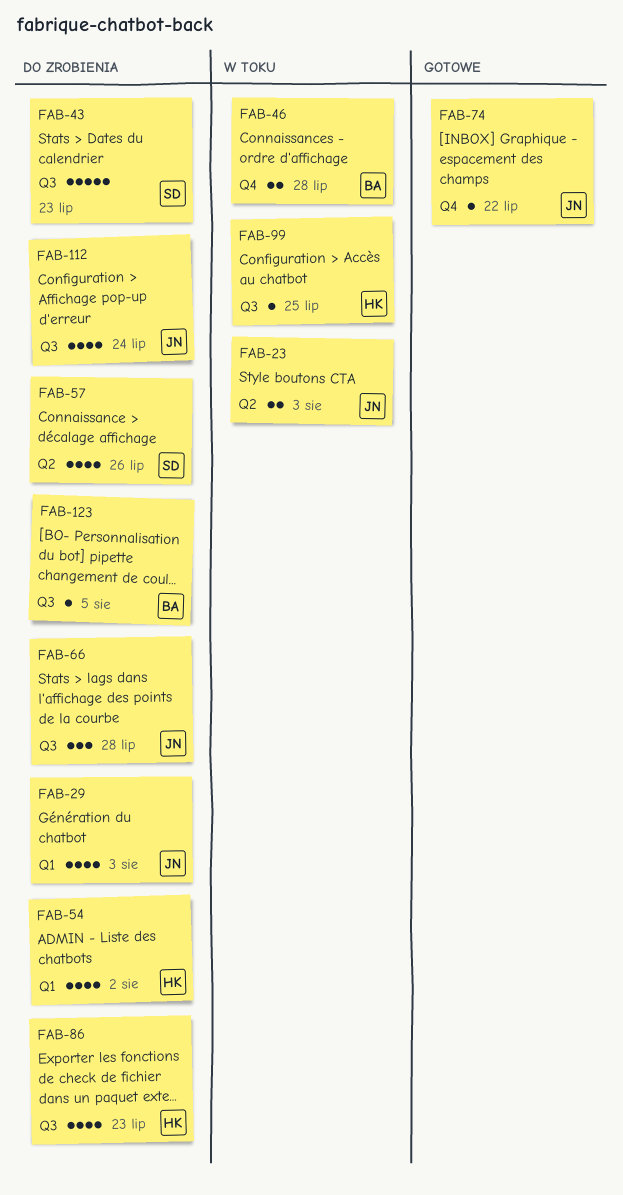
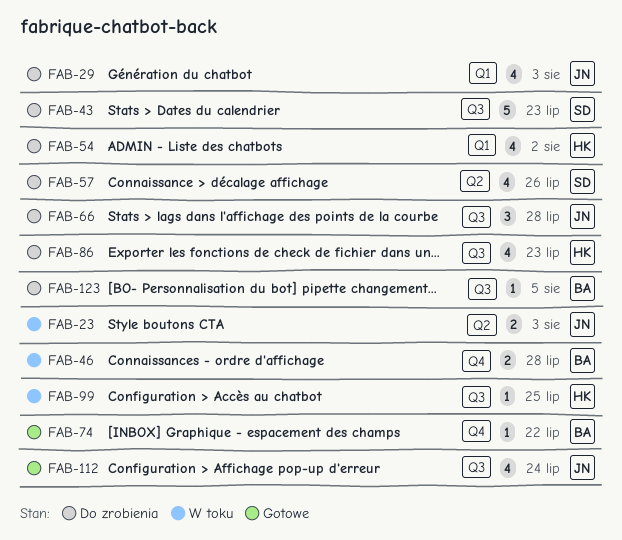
FAB-74, owner: JN -> BA
FAB-112, status: Do zrobienia -> Gotowe

